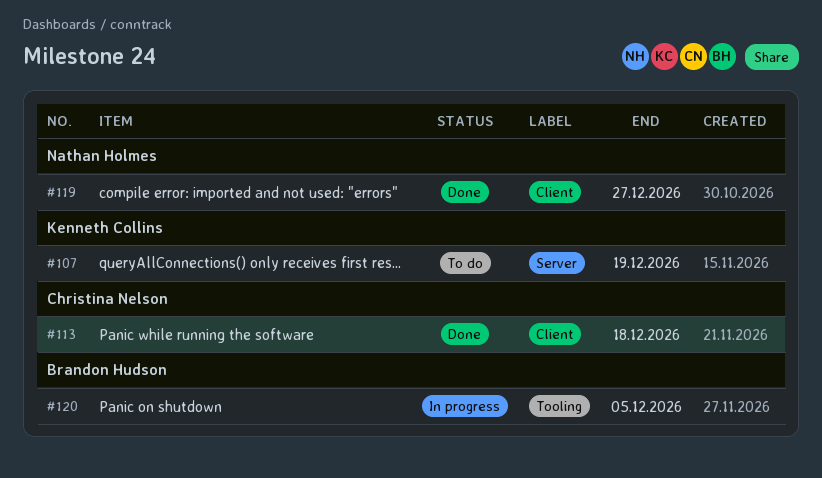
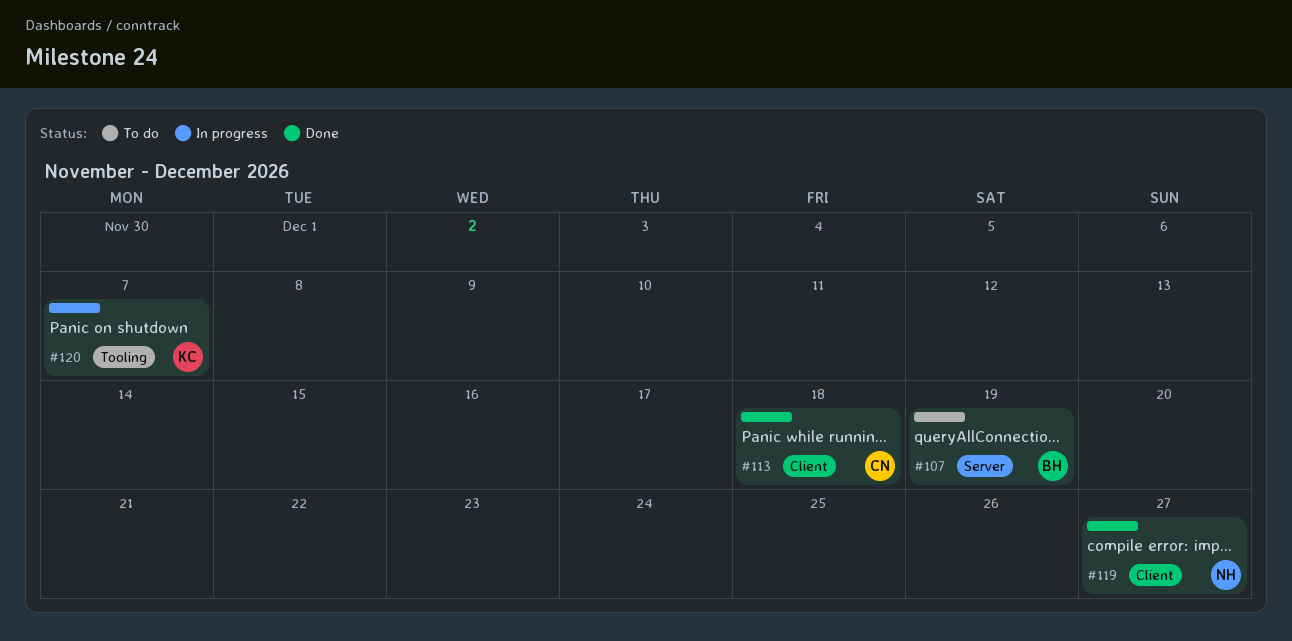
#107, owner: Kenneth Collins -> Brandon Hudson
#120, owner: Brandon Hudson -> Kenneth Collins
#120, due: Dec 5 -> Dec 7

